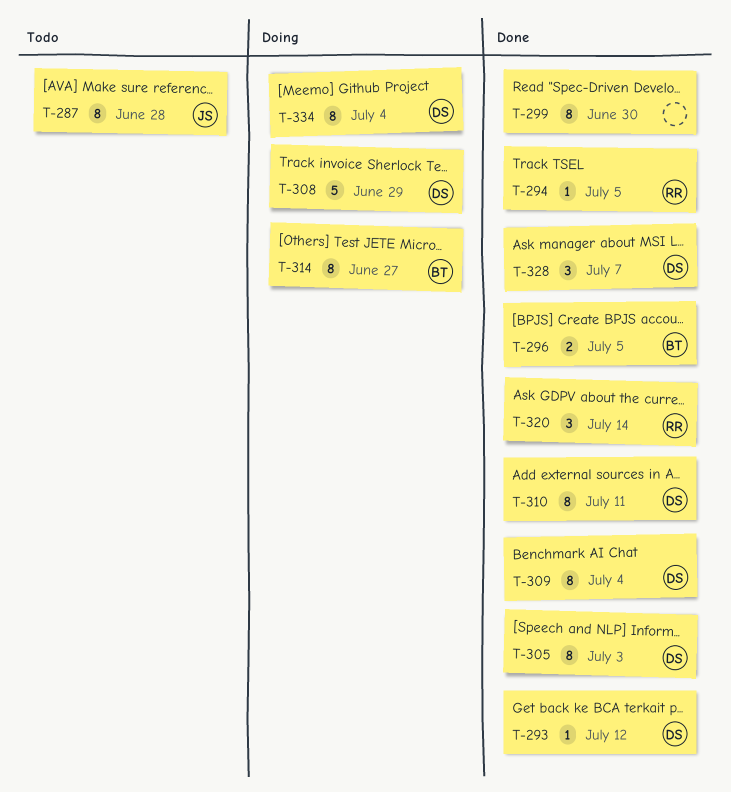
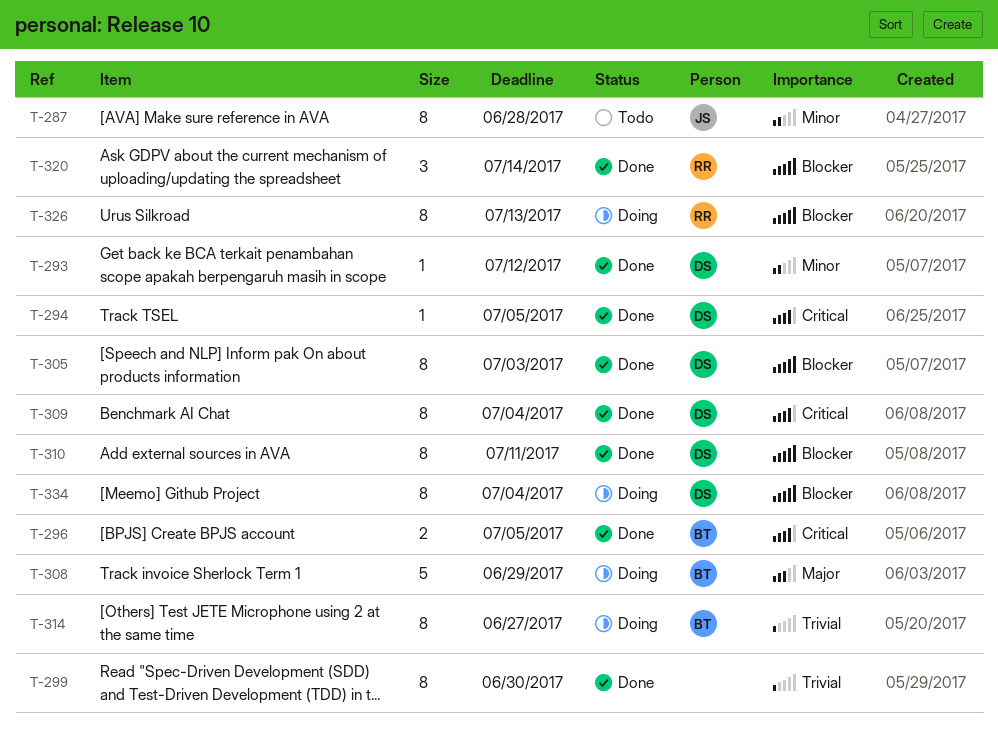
T-294, owner: RR -> DS
T-308, owner: DS -> BT
T-326: none -> present
T-328: present -> none

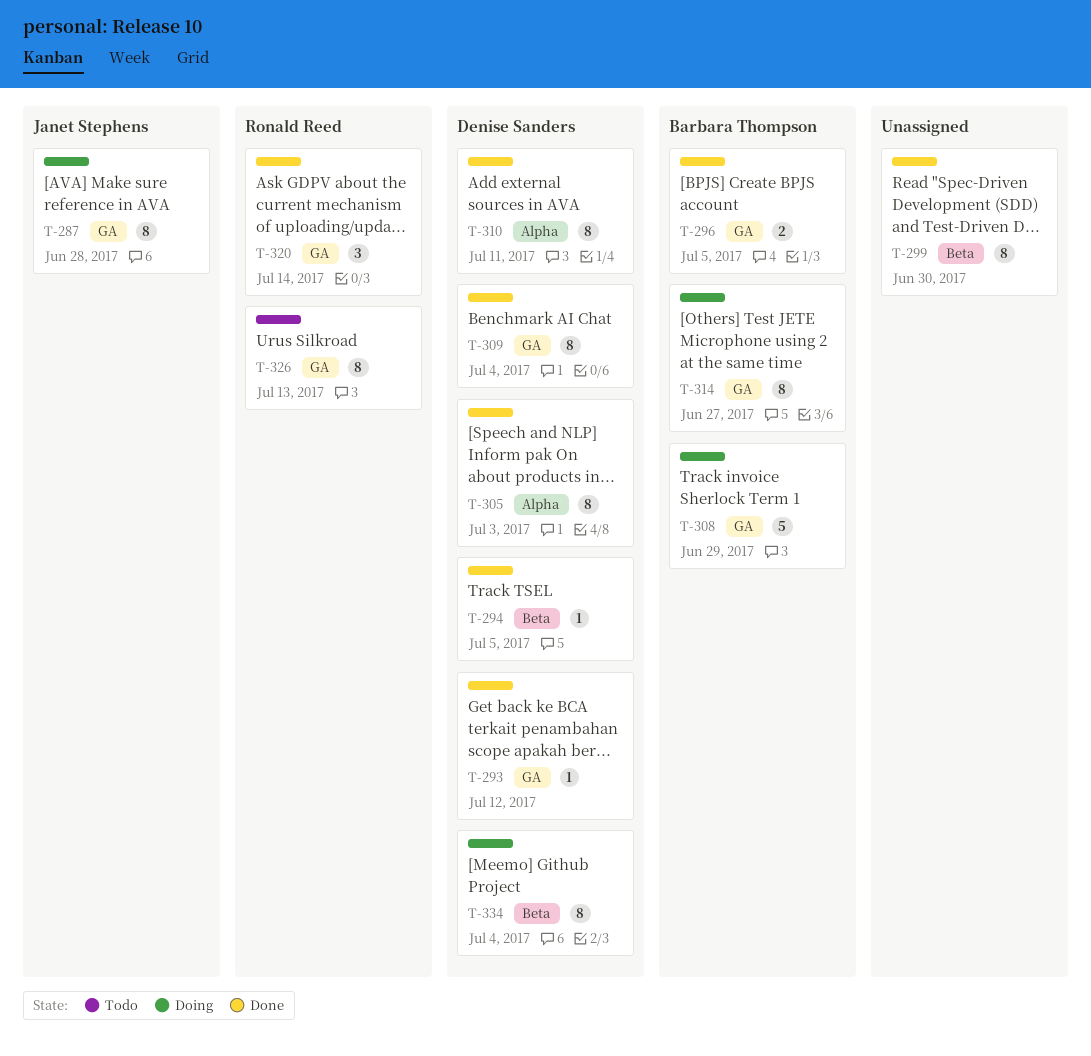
T-287, status: Todo -> Doing
T-326, status: Doing -> Todo

